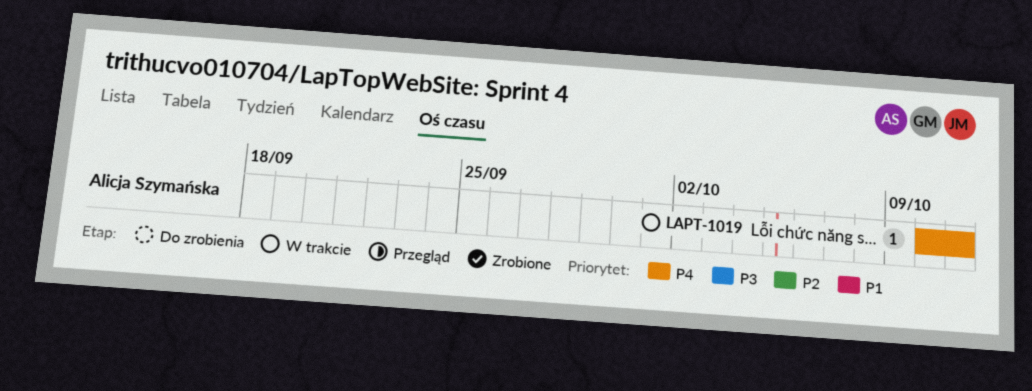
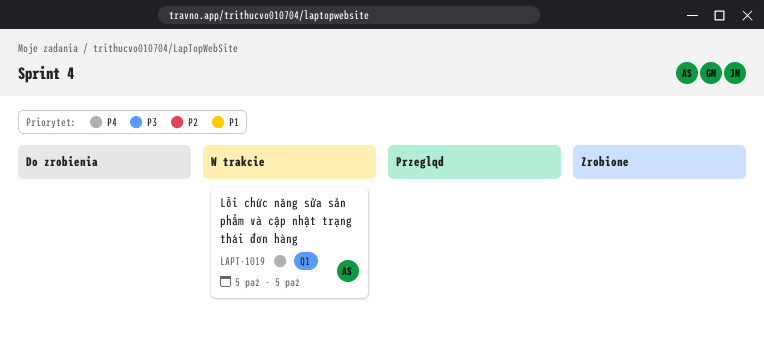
LAPT-1019, start: Oct 10 -> Oct 5
LAPT-1019, due: Oct 11 -> Oct 5

